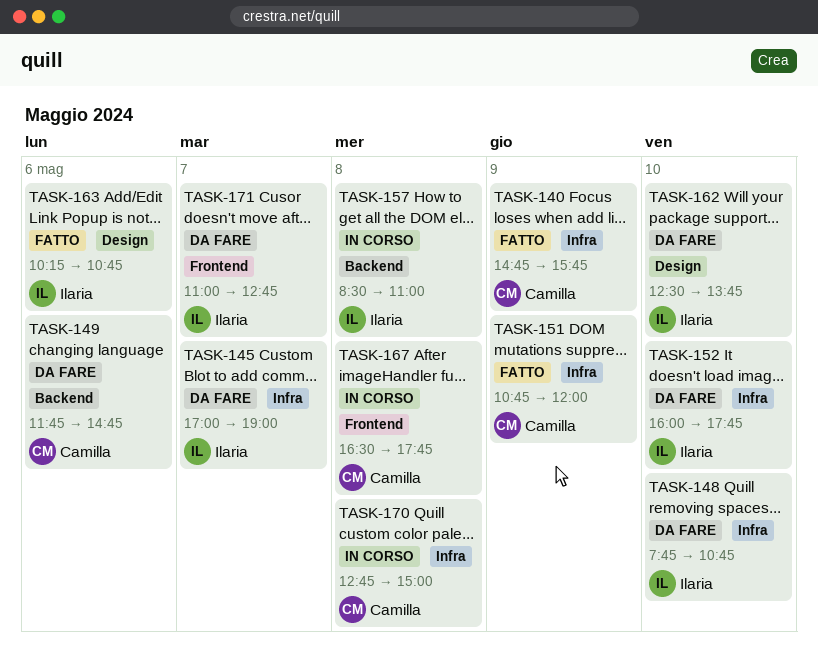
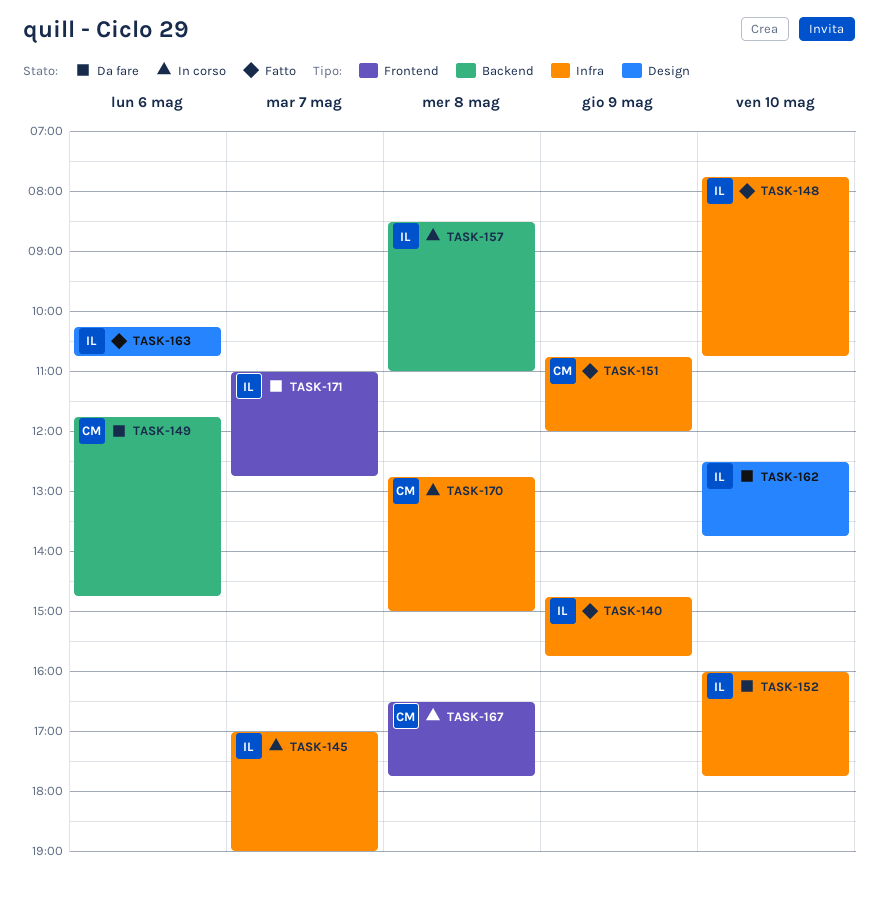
TASK-140, owner: Camilla -> Ilaria
TASK-145, status: Da fare -> In corso
TASK-148, status: Da fare -> Fatto

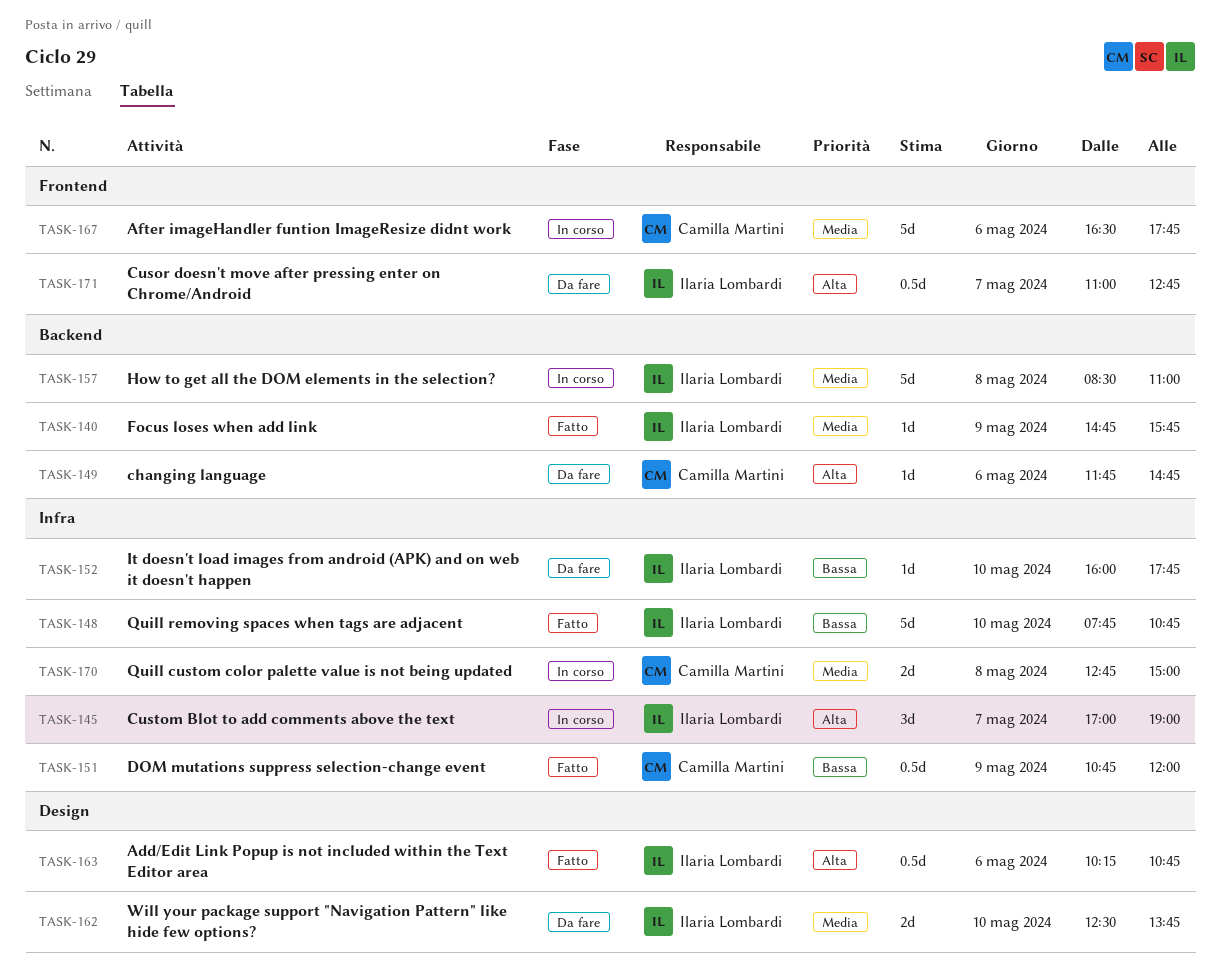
TASK-140, label: Infra -> Backend
TASK-167, day: May 8 -> May 6

